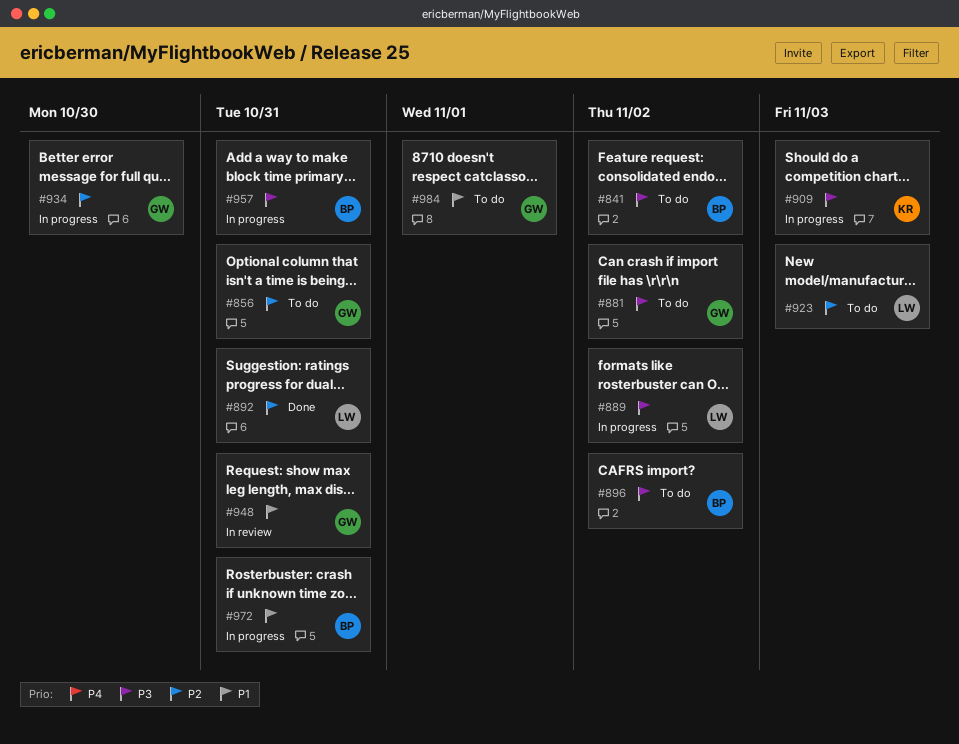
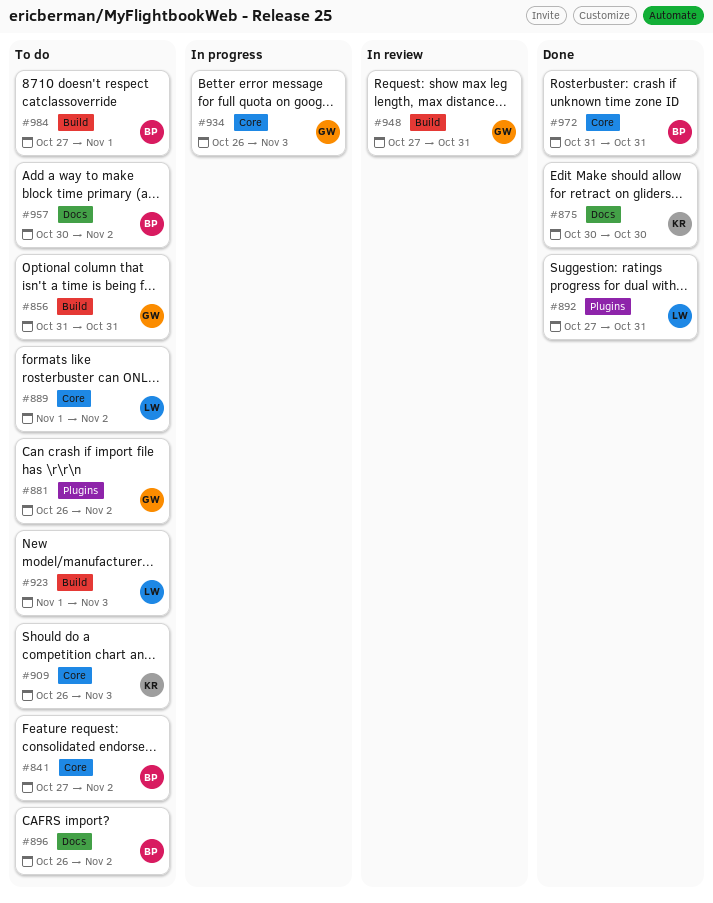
#875: none -> present
#889, status: In progress -> To do
#909, status: In progress -> To do
#934, due: Oct 30 -> Nov 3
#957, status: In progress -> To do
#957, due: Oct 31 -> Nov 2
#972, status: In progress -> Done
#984, owner: GW -> BP

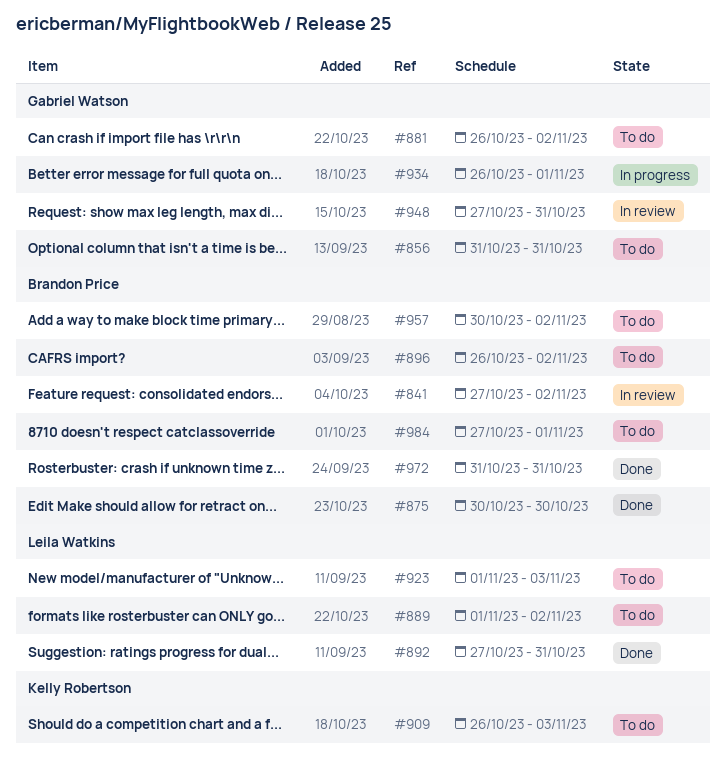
#841, status: To do -> In review
#875, owner: Kelly Robertson -> Brandon Price
#934, due: Nov 3 -> Nov 1

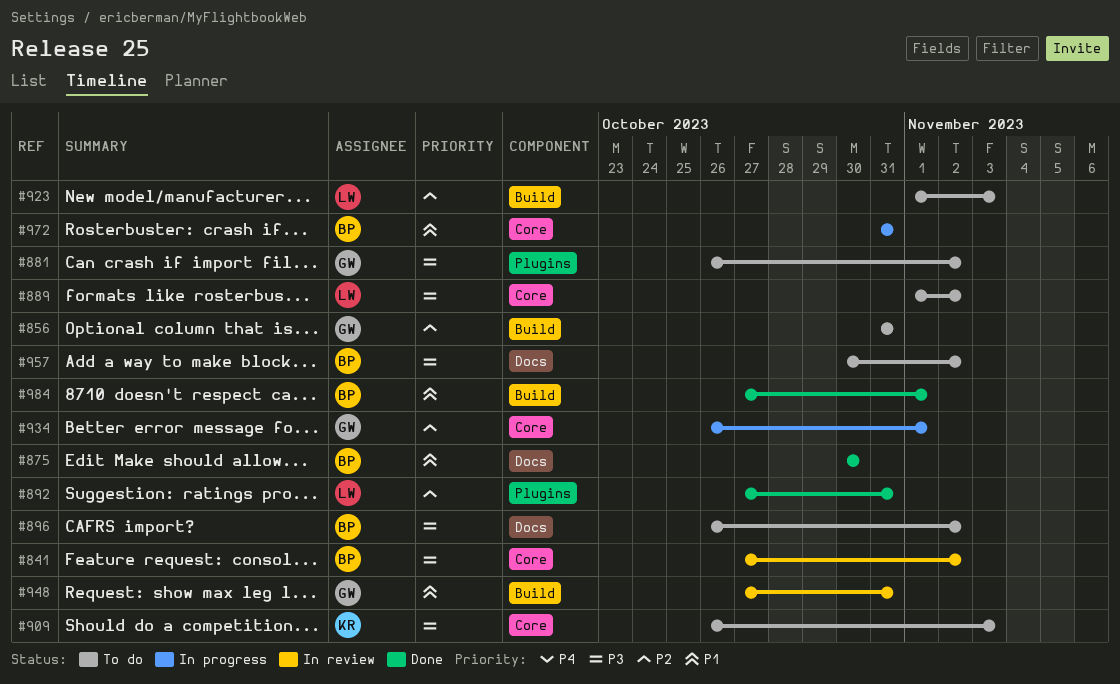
#972, status: Done -> In progress
#984, status: To do -> Done

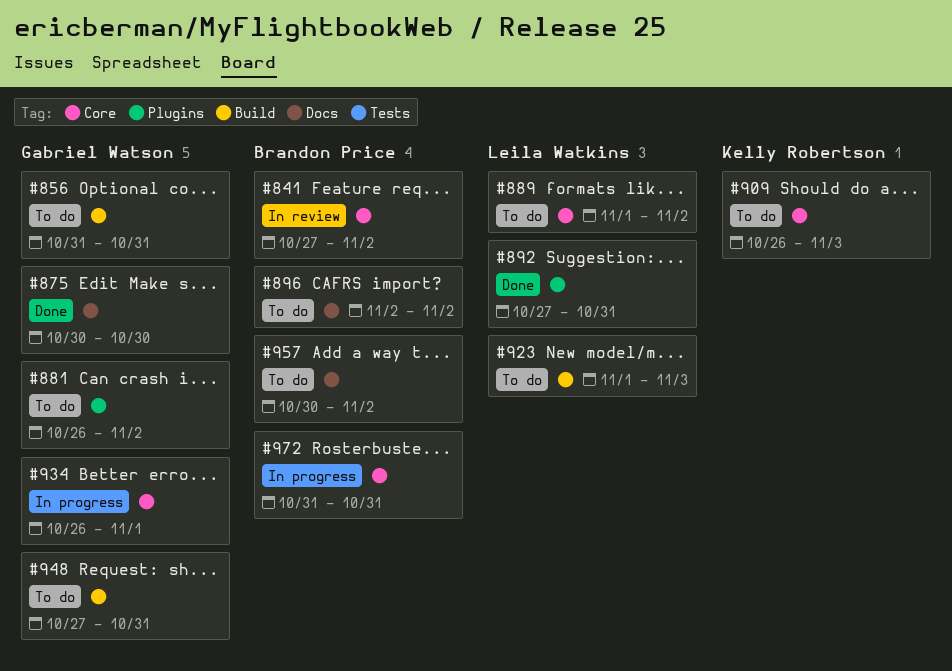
#875, owner: Brandon Price -> Gabriel Watson
#896, start: Oct 26 -> Nov 2
#948, status: In review -> To do
#984: present -> none

